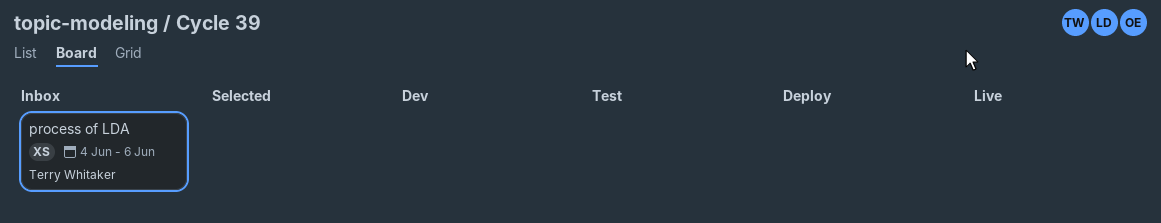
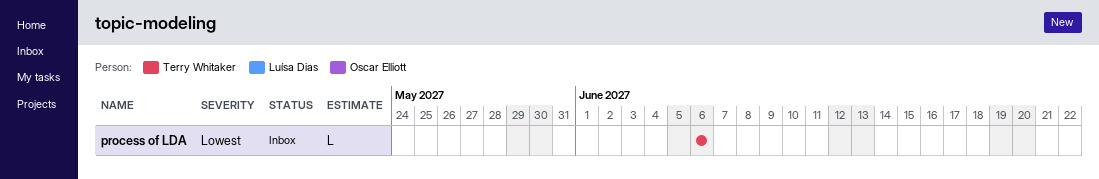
process of LDA, estimate: XS -> L
process of LDA, start: Jun 4 -> Jun 6

